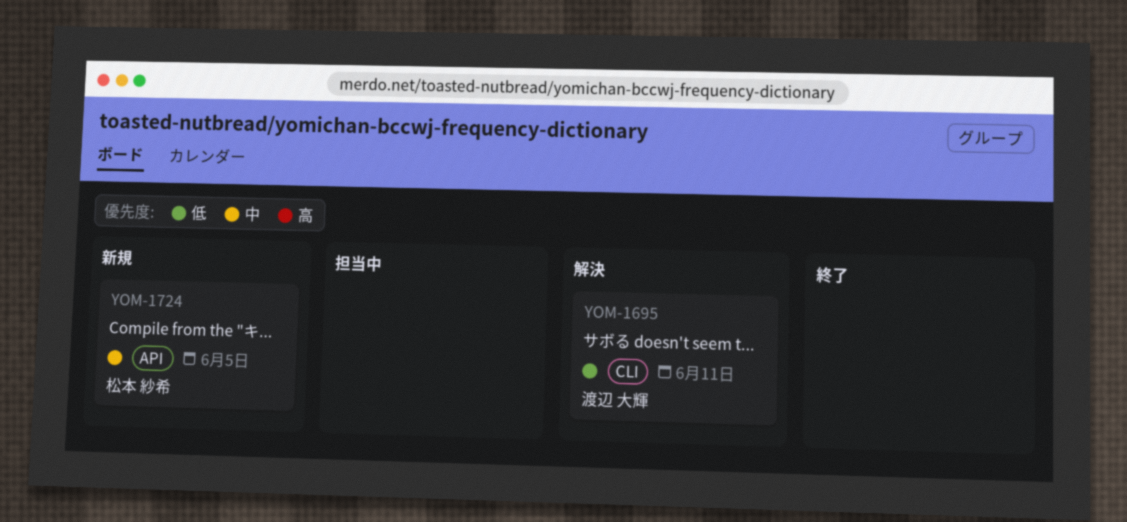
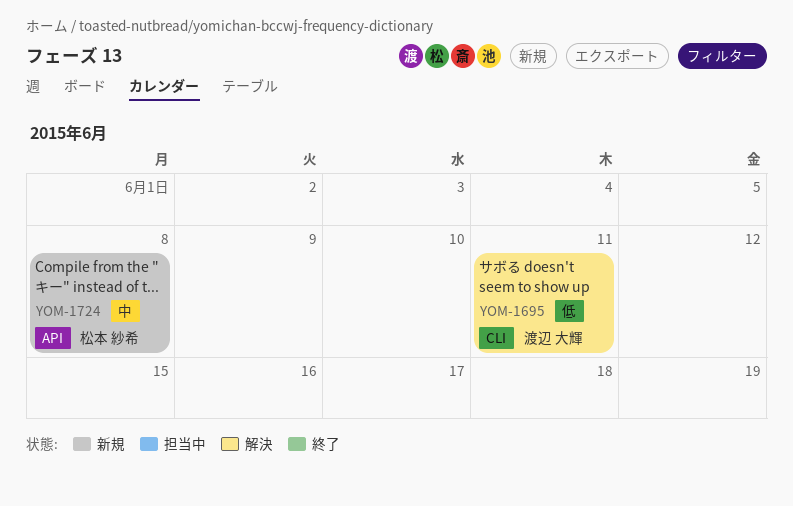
YOM-1724, due: Jun 5 -> Jun 8

